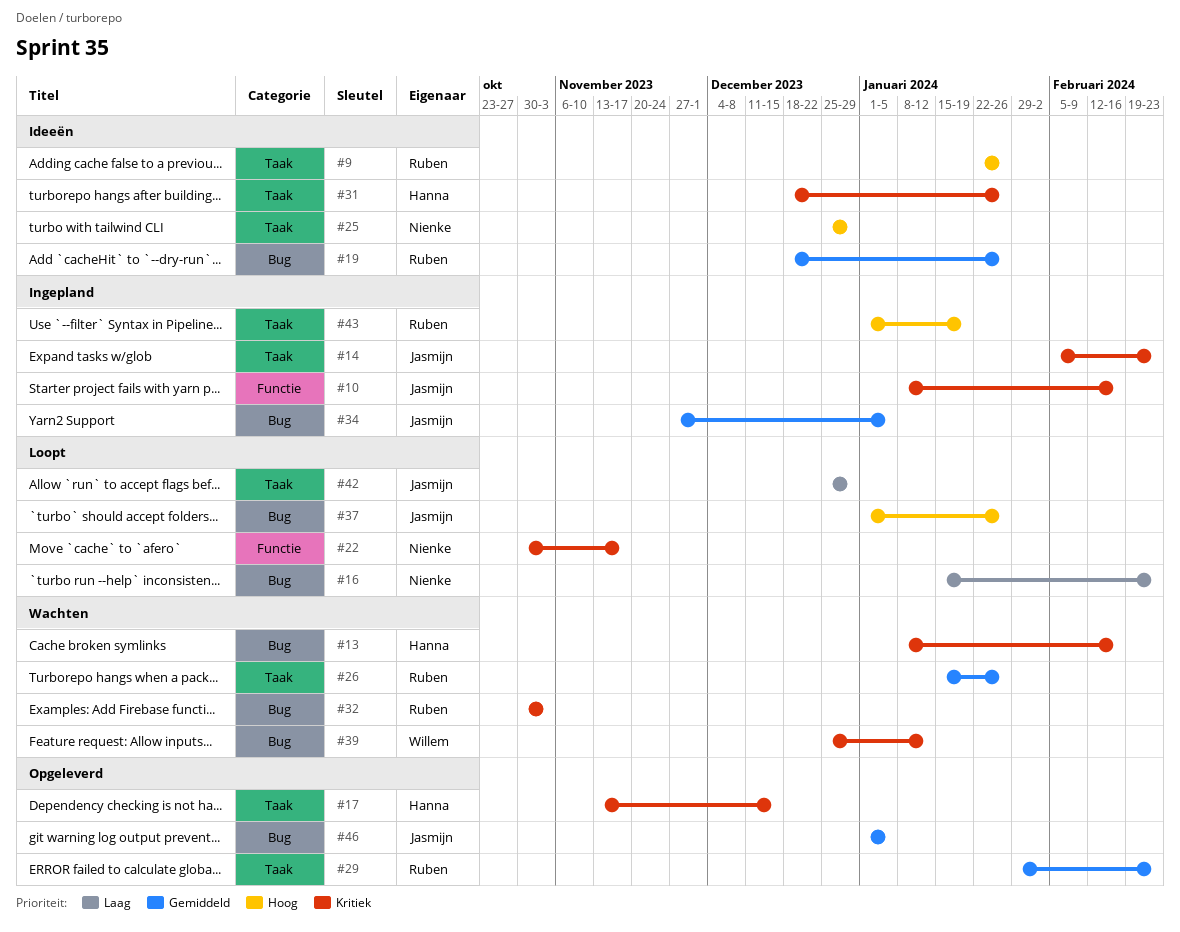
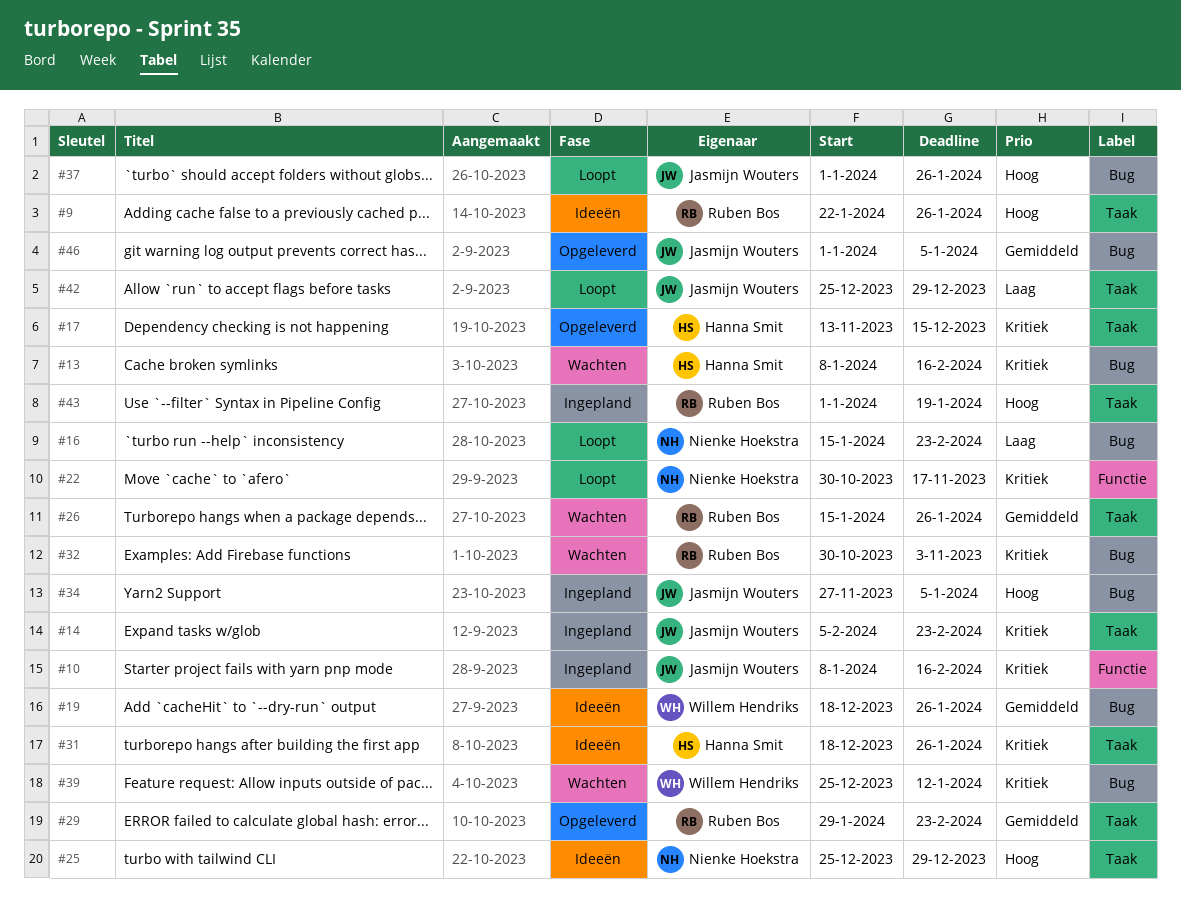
#19, owner: Ruben Bos -> Willem Hendriks
#34, priority: Gemiddeld -> Hoog

